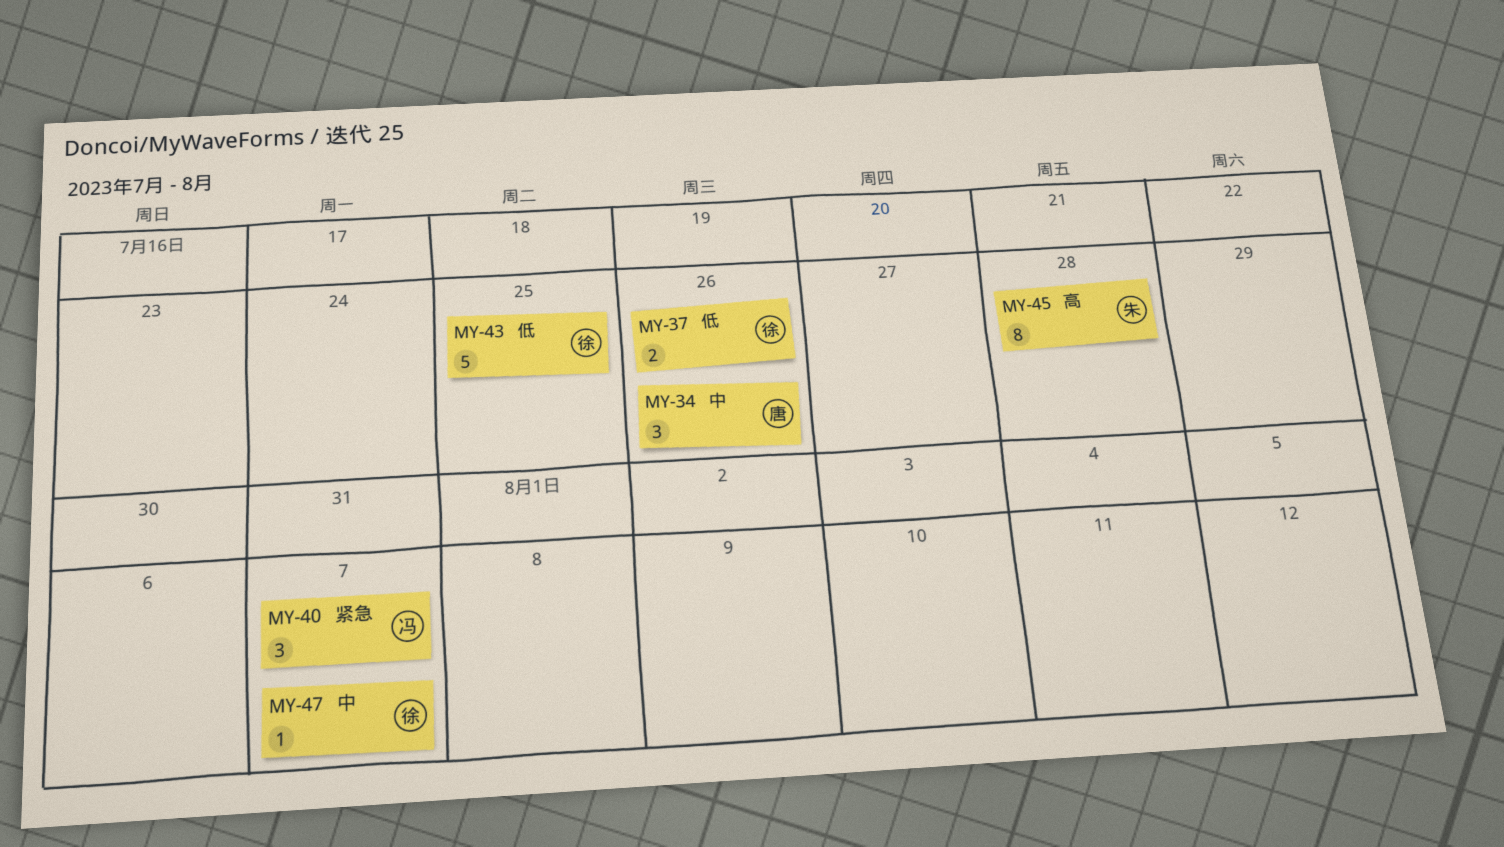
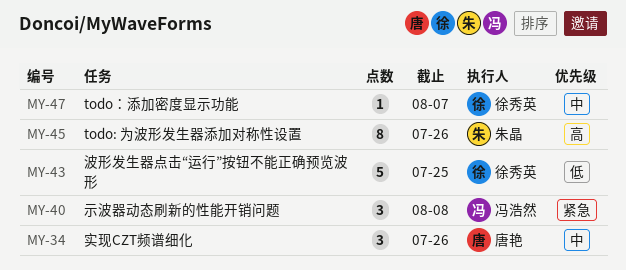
MY-37: present -> none
MY-40, due: Aug 7 -> Aug 8
MY-45, due: Jul 28 -> Jul 26

